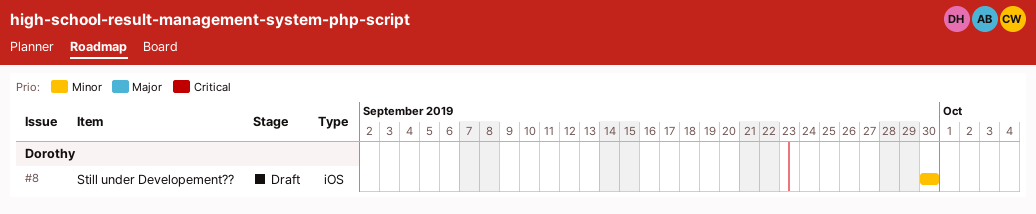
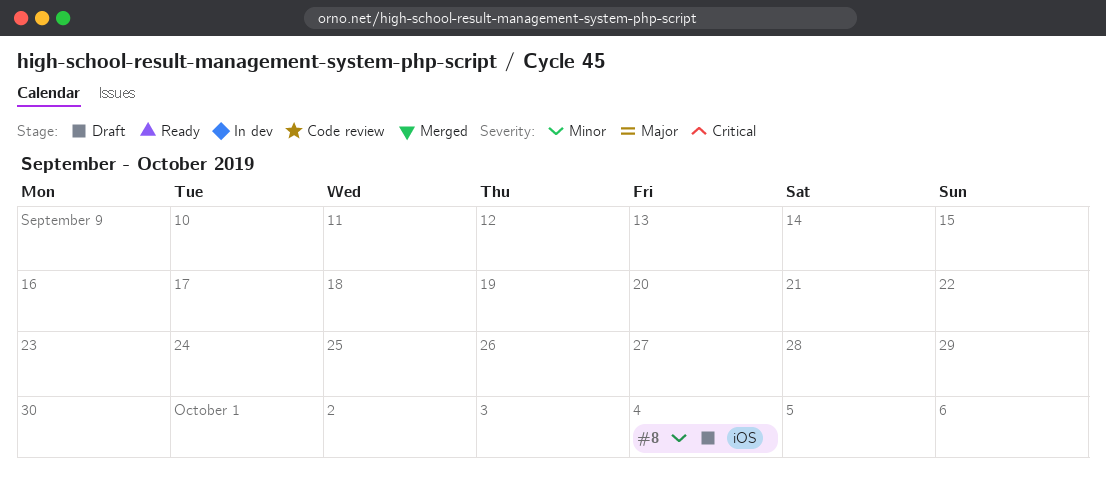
#8, due: Sep 30 -> Oct 4

